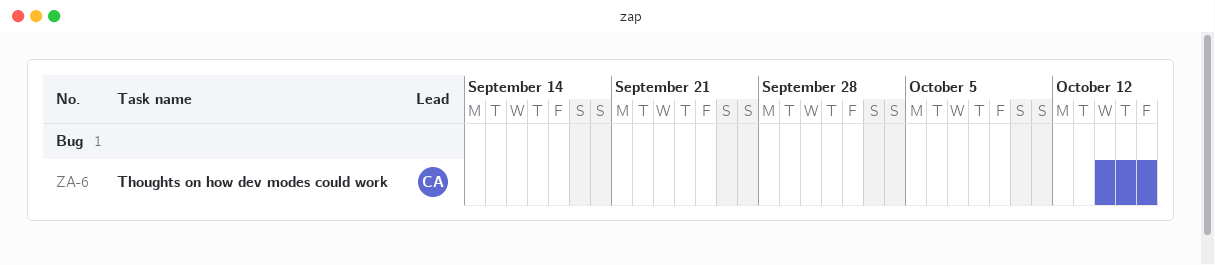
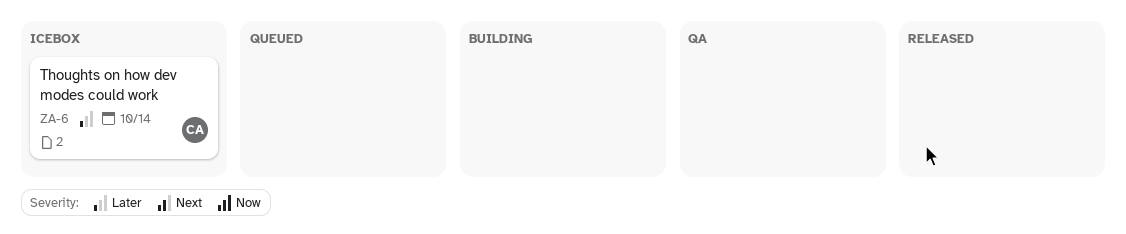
ZA-6, due: Oct 16 -> Oct 14

